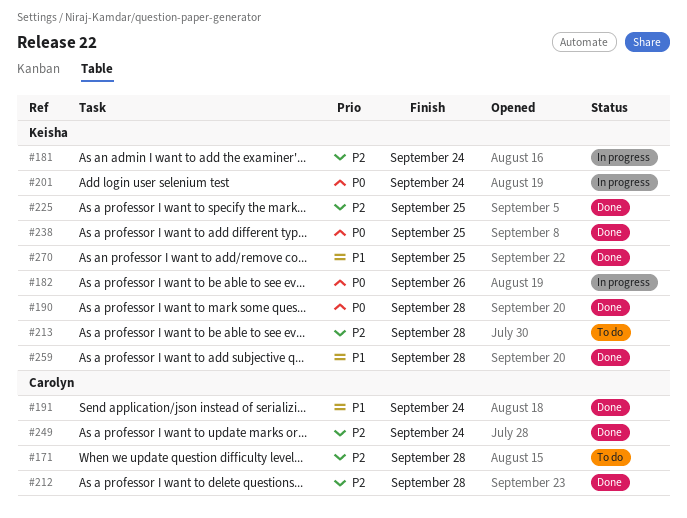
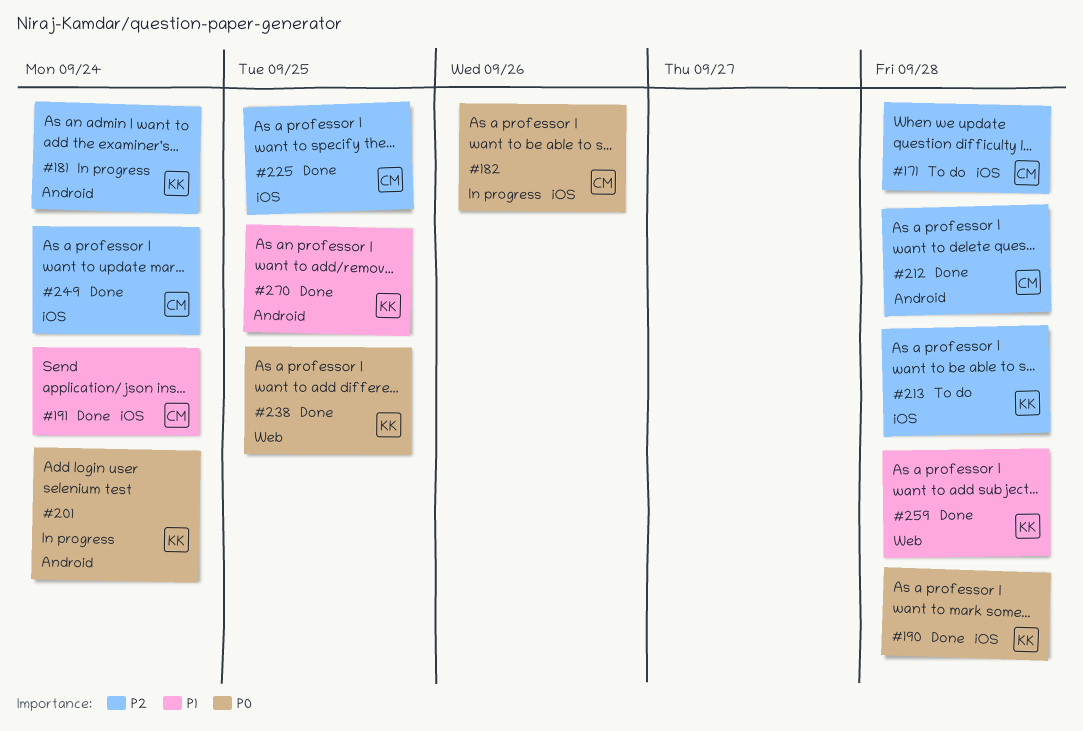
#182, owner: Keisha -> Carolyn
#225, owner: Keisha -> Carolyn

